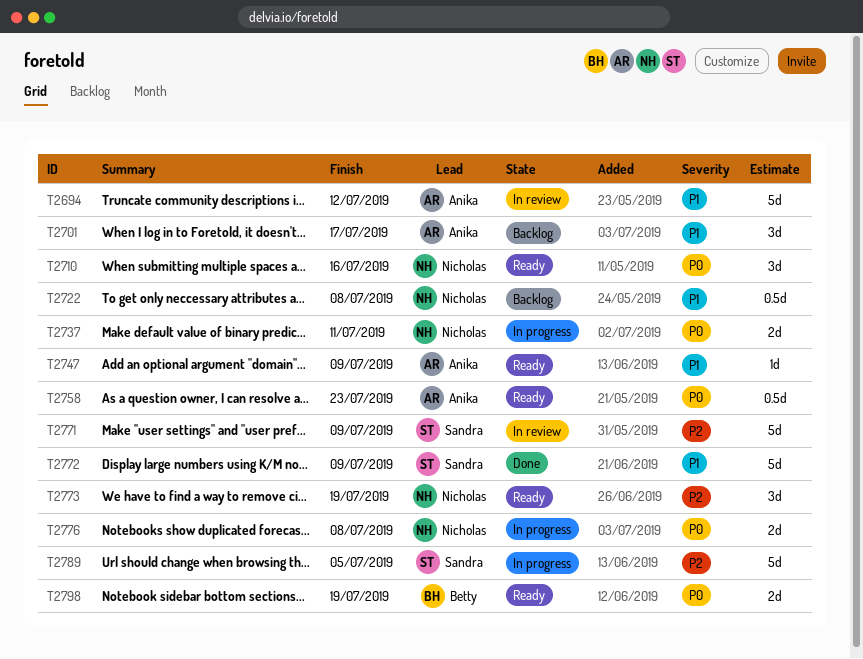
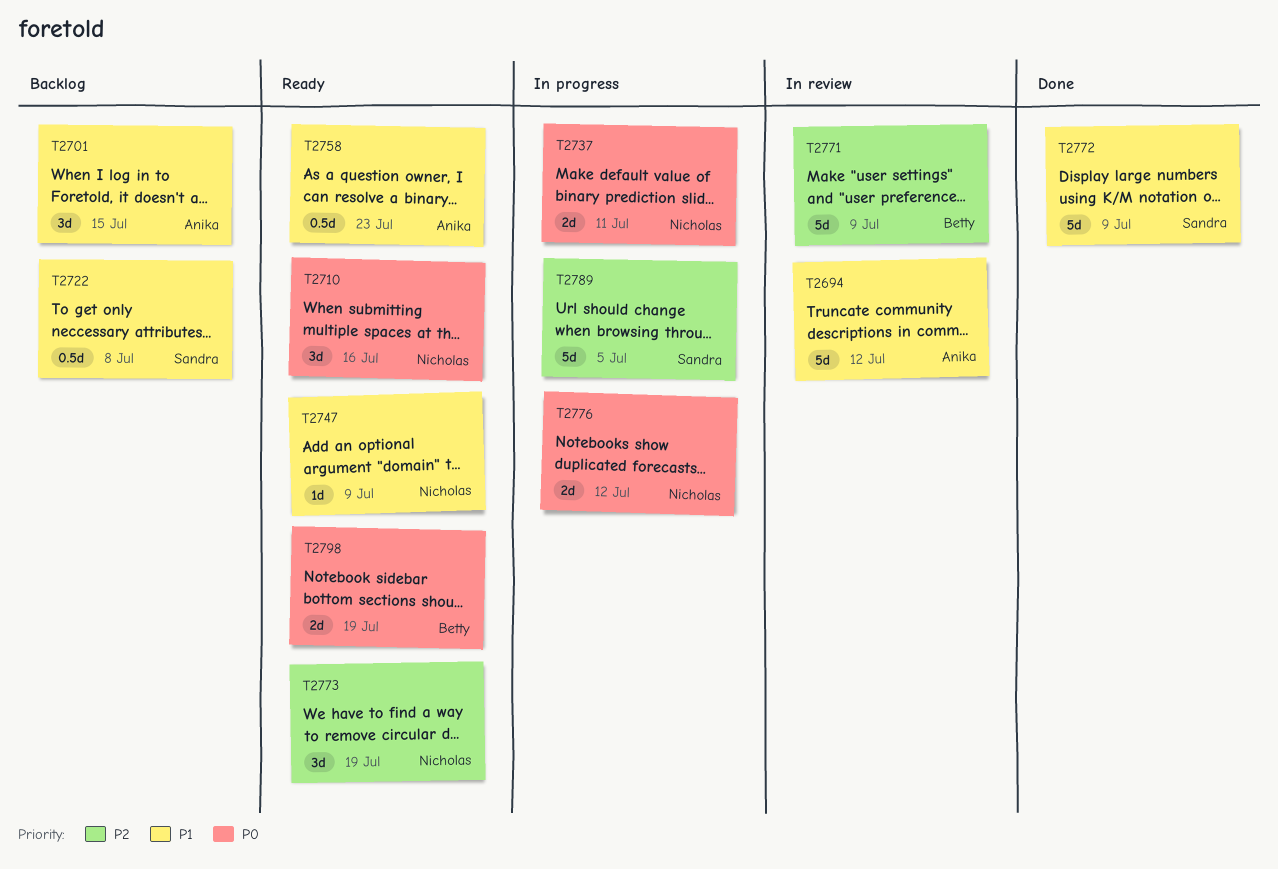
T2701, due: Jul 17 -> Jul 15
T2722, owner: Nicholas -> Sandra
T2747, owner: Anika -> Nicholas
T2758, priority: P0 -> P1
T2771, owner: Sandra -> Betty
T2776, due: Jul 8 -> Jul 12

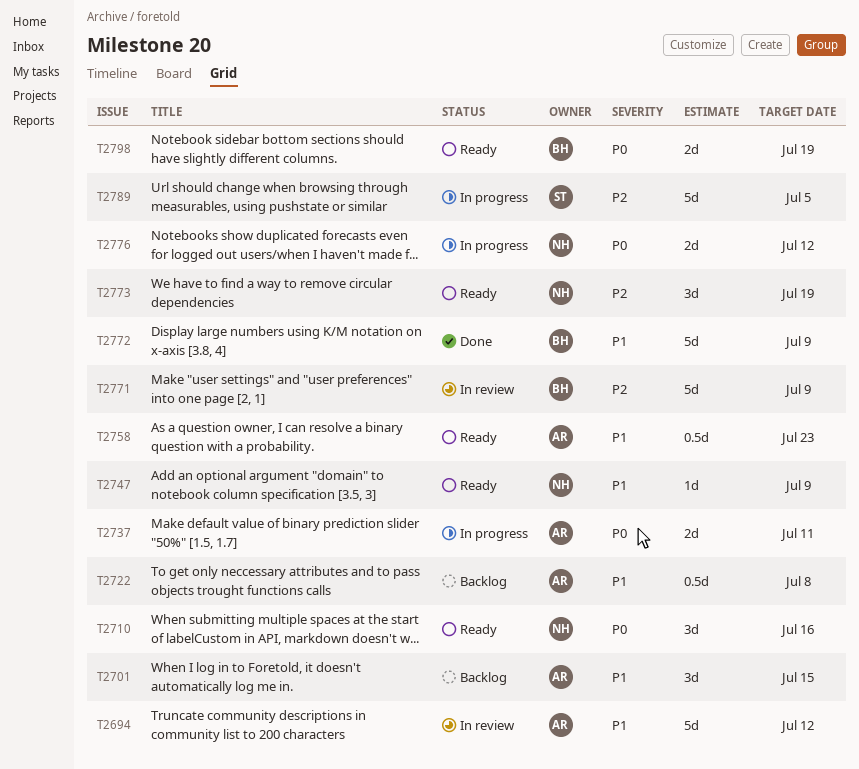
T2722, owner: Sandra -> Anika
T2737, owner: Nicholas -> Anika
T2772, owner: Sandra -> Betty

